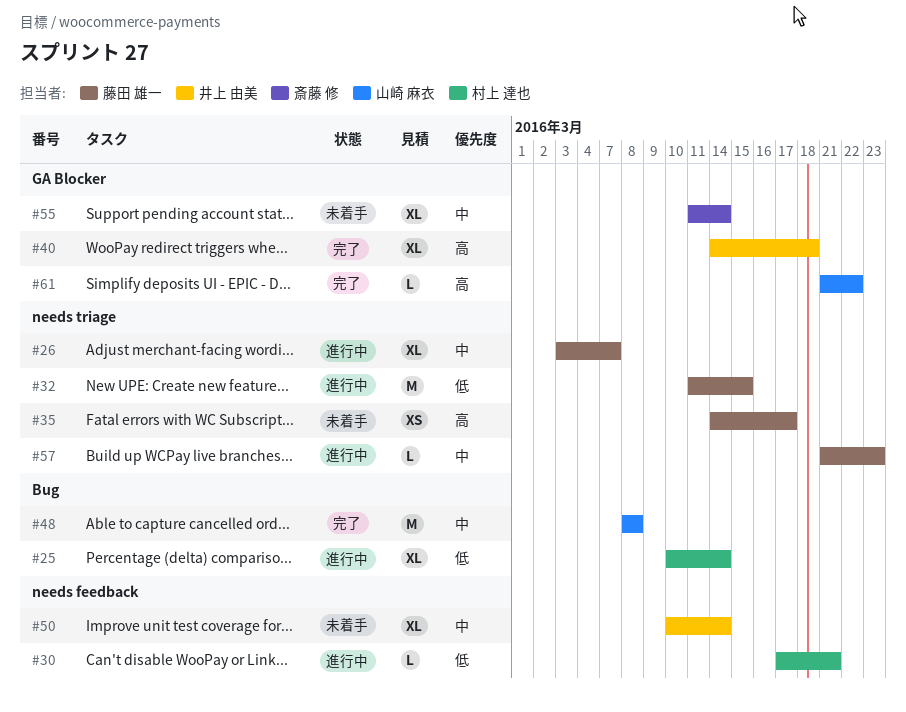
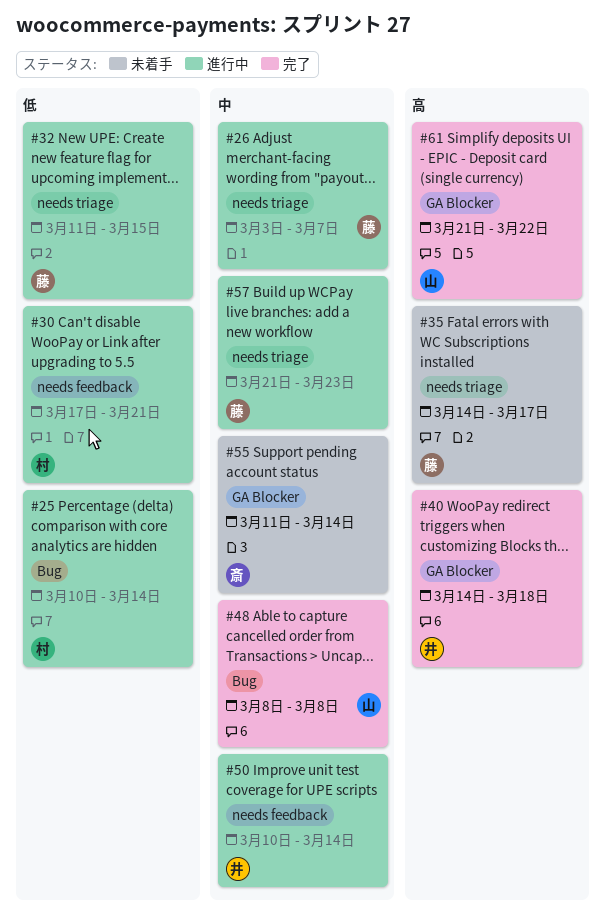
#50, status: 未着手 -> 進行中

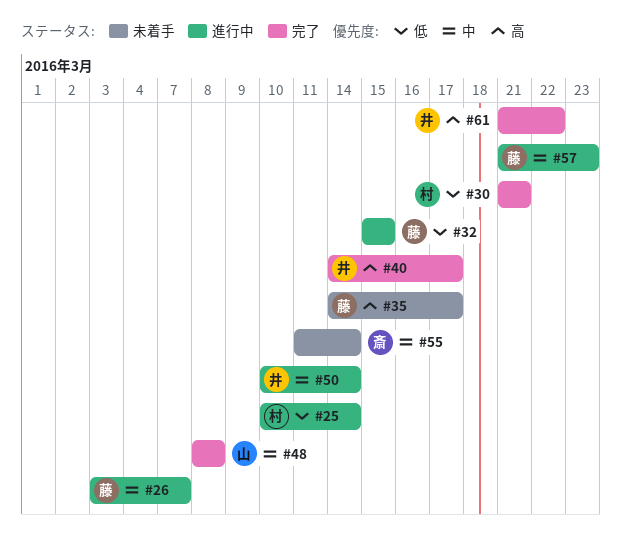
#30, status: 進行中 -> 完了
#30, start: Mar 17 -> Mar 21
#32, start: Mar 11 -> Mar 15
#40, due: Mar 18 -> Mar 17
#61, owner: 山 -> 井

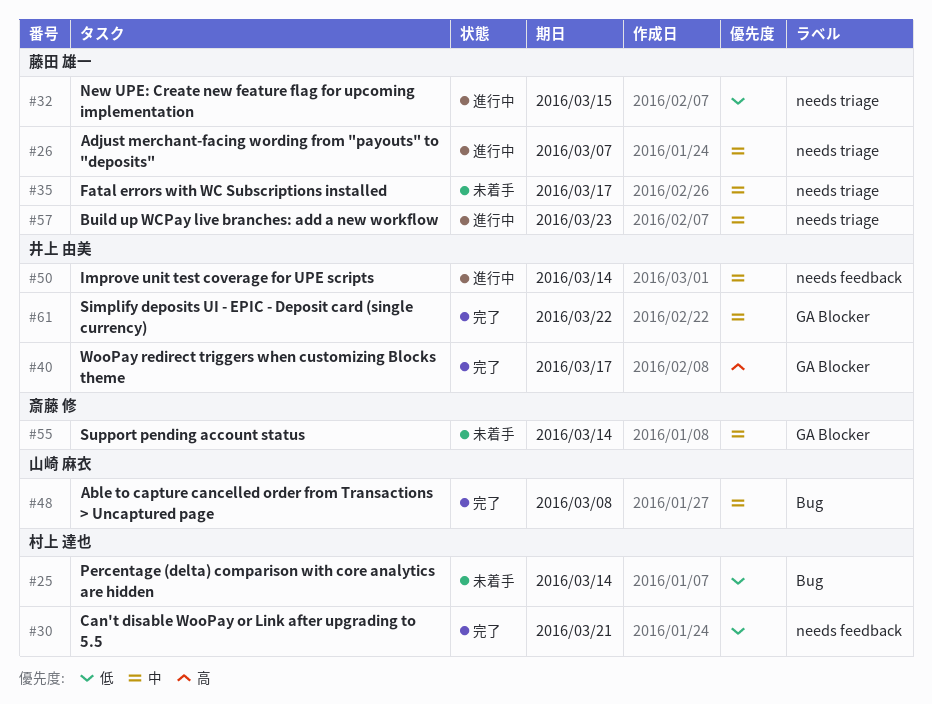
#25, status: 進行中 -> 未着手
#35, priority: 高 -> 中
#61, priority: 高 -> 中

